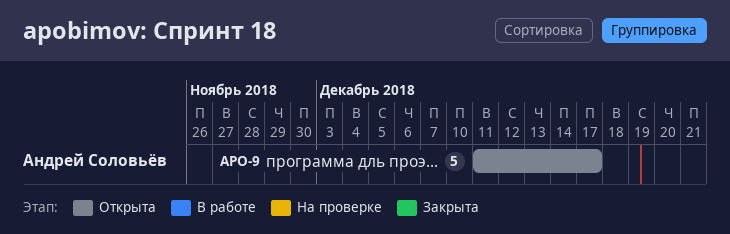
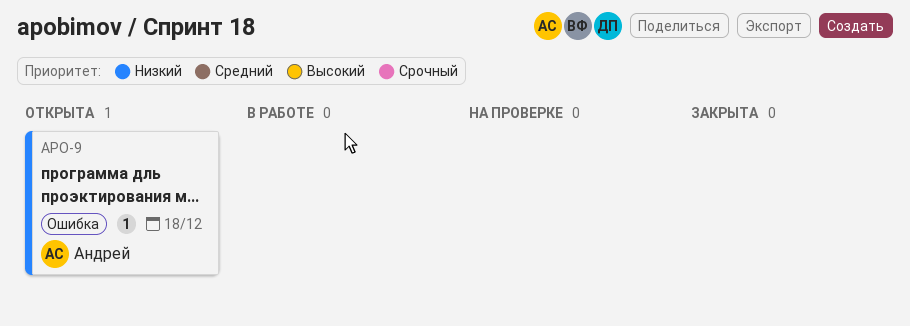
APO-9, estimate: 5 -> 1
APO-9, due: Dec 17 -> Dec 18

